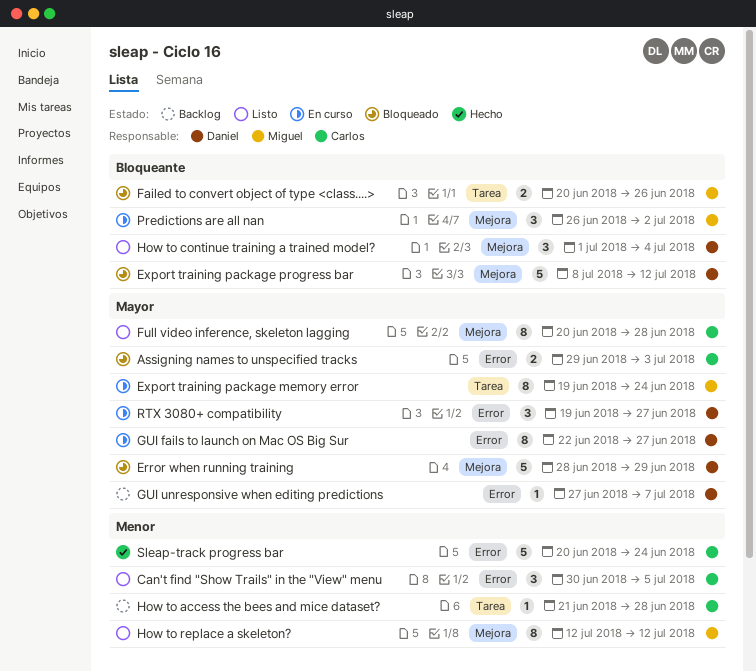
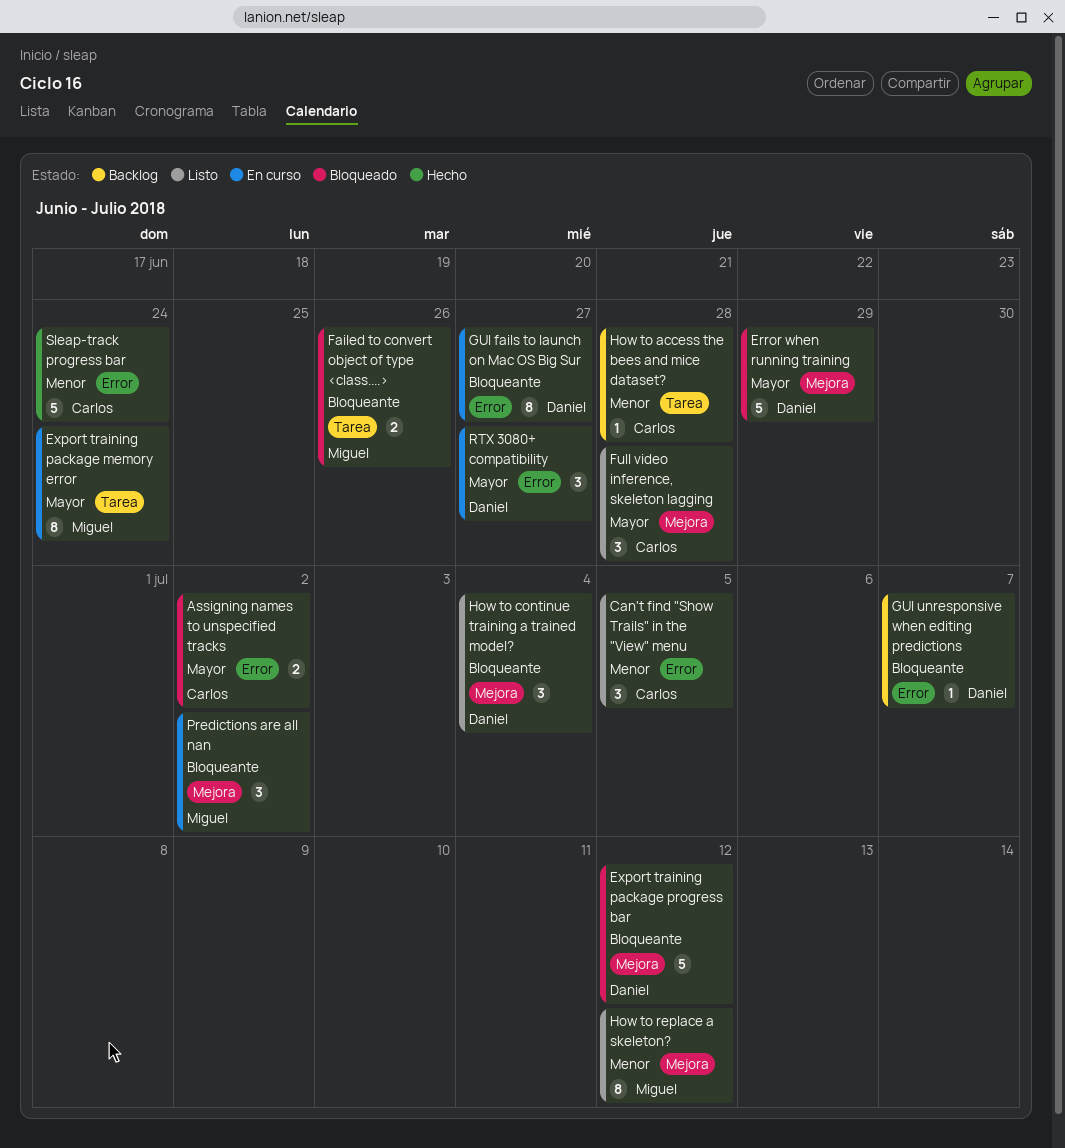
Assigning names to unspecified tracks, due: Jul 3 -> Jul 2
Full video inference, skeleton lagging, estimate: 8 -> 3
GUI fails to launch on Mac OS Big Sur, priority: Mayor -> Bloqueante
GUI unresponsive when editing predictions, priority: Mayor -> Bloqueante

